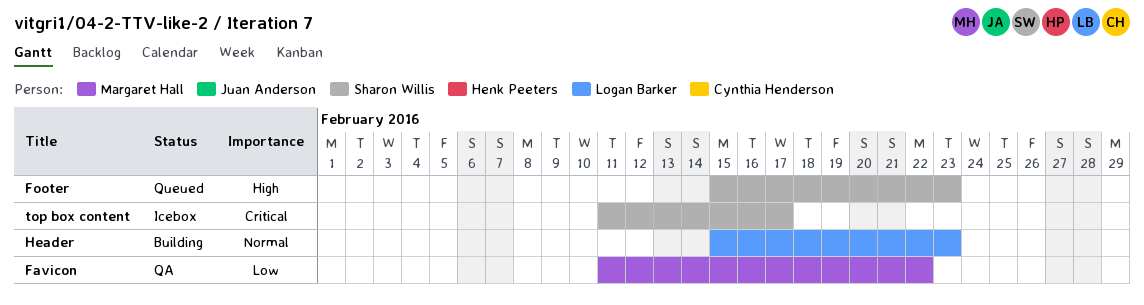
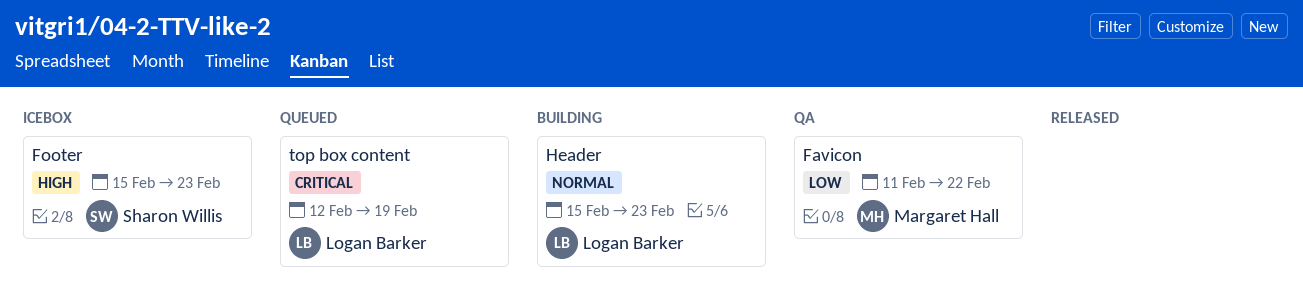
Footer, status: Queued -> Icebox
top box content, status: Icebox -> Queued
top box content, owner: Sharon Willis -> Logan Barker
top box content, start: Feb 11 -> Feb 12
top box content, due: Feb 17 -> Feb 19

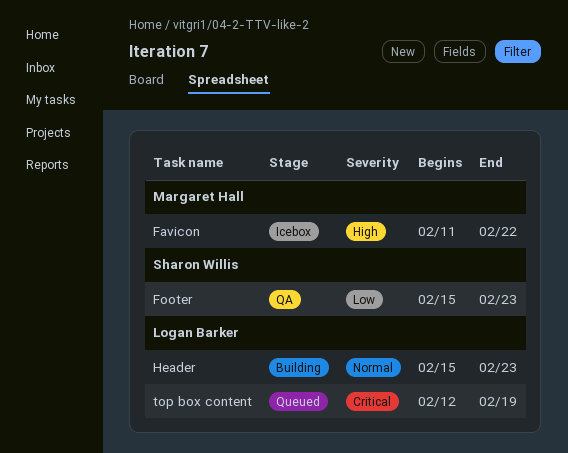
Favicon, status: QA -> Icebox
Favicon, priority: Low -> High
Footer, status: Icebox -> QA
Footer, priority: High -> Low

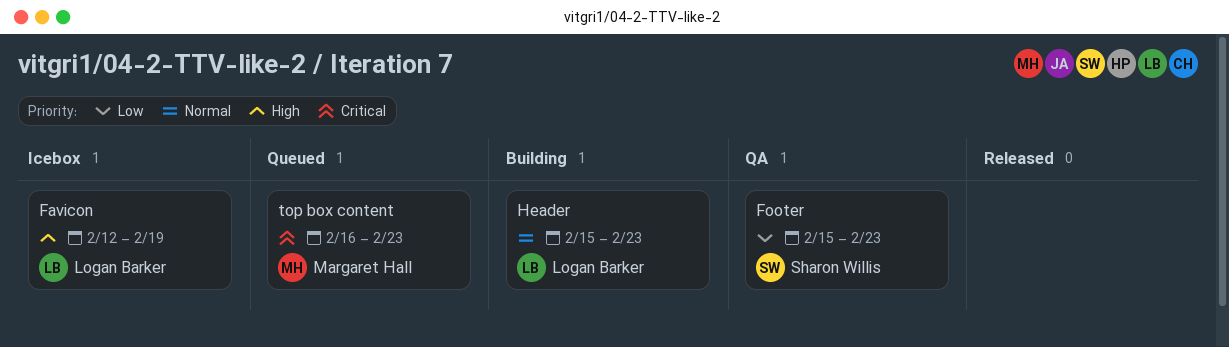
Favicon, owner: Margaret Hall -> Logan Barker
Favicon, start: Feb 11 -> Feb 12
Favicon, due: Feb 22 -> Feb 19
top box content, owner: Logan Barker -> Margaret Hall
top box content, start: Feb 12 -> Feb 16
top box content, due: Feb 19 -> Feb 23

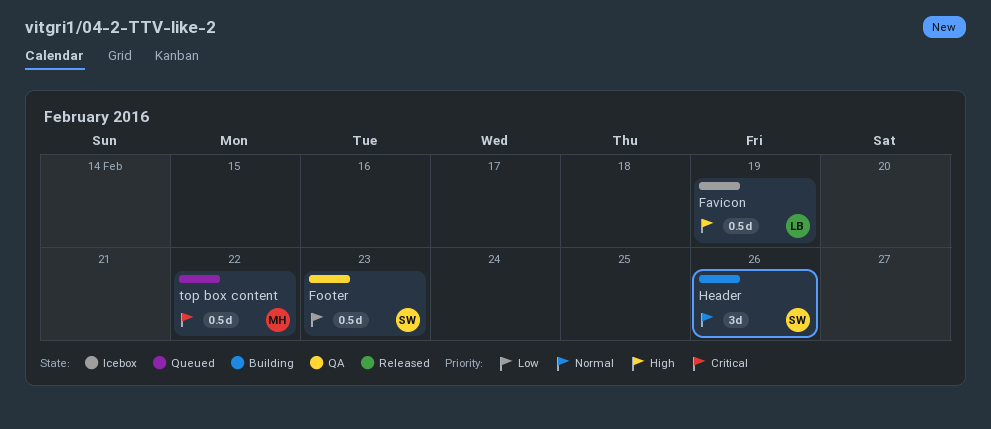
Header, owner: Logan Barker -> Sharon Willis
Header, due: Feb 23 -> Feb 26
top box content, due: Feb 23 -> Feb 22

